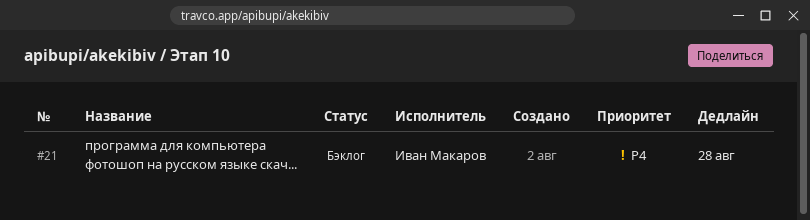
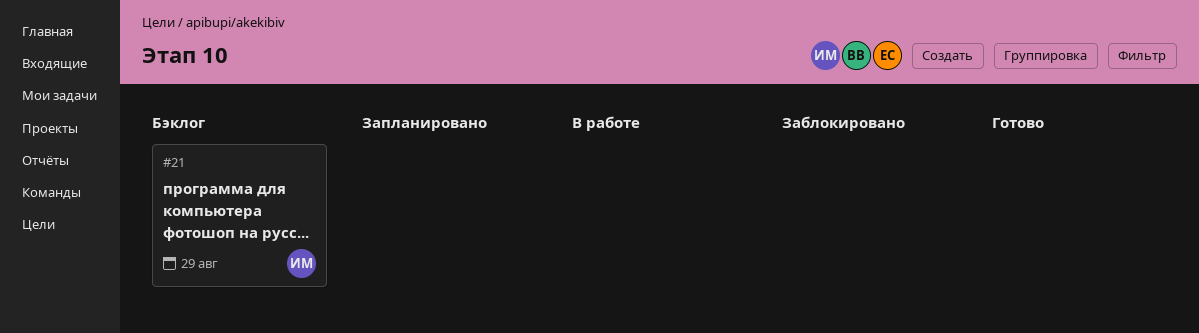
#21, due: Aug 28 -> Aug 29

